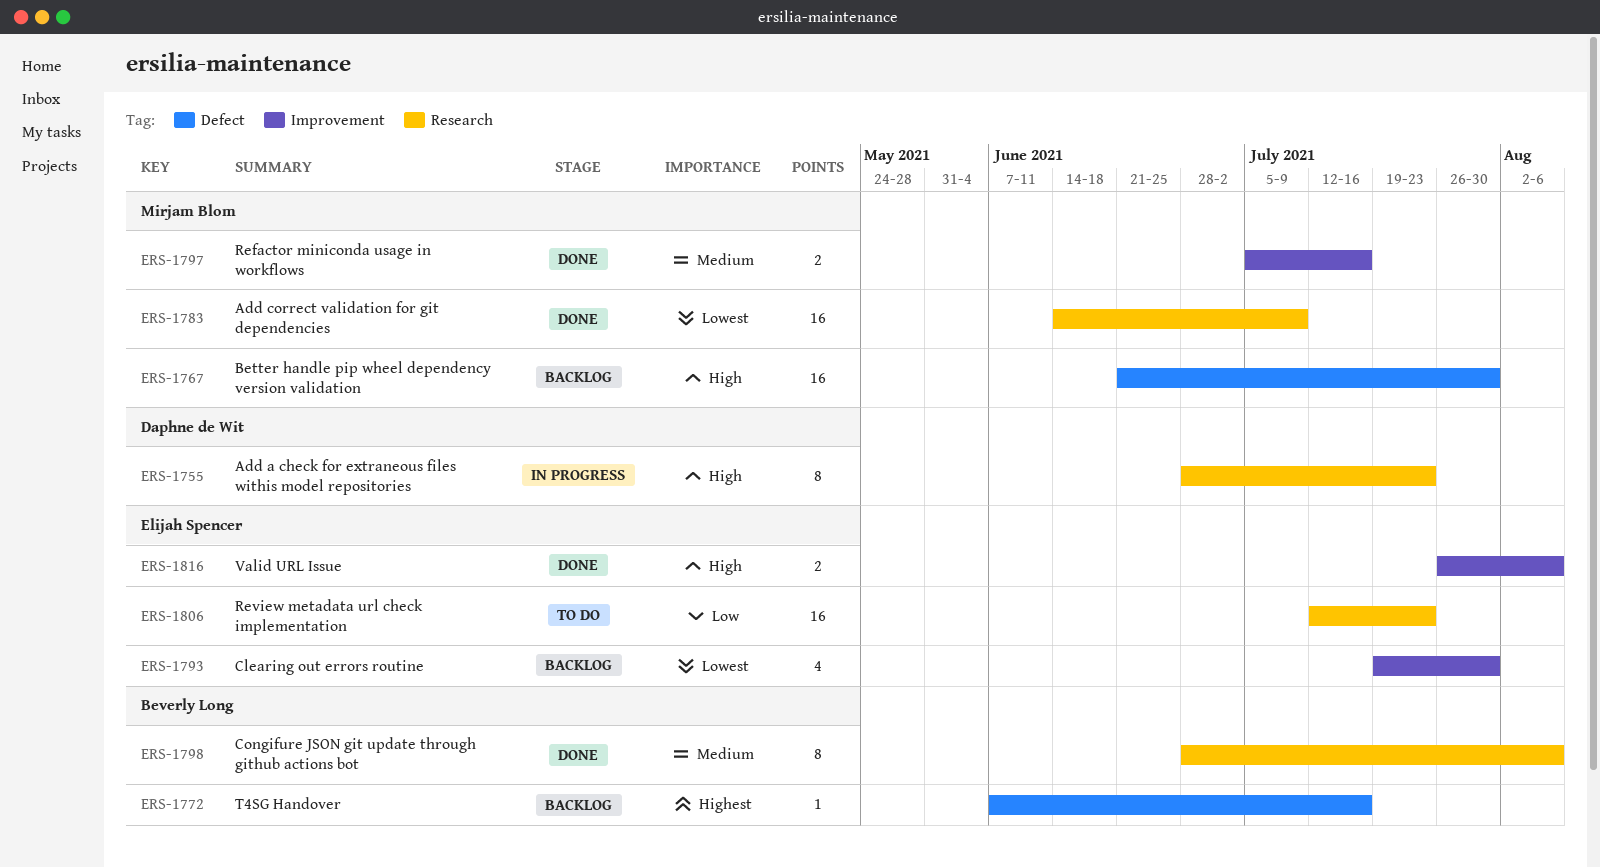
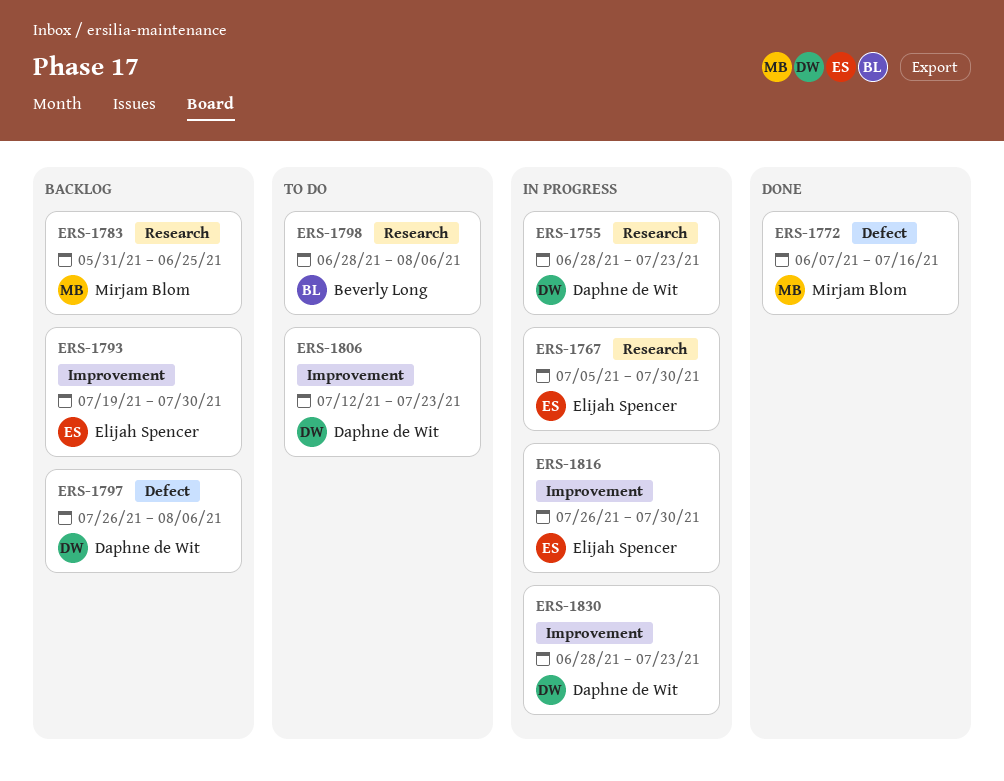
ERS-1767, status: Backlog -> In progress
ERS-1767, owner: Mirjam Blom -> Elijah Spencer
ERS-1767, label: Defect -> Research
ERS-1767, start: Jun 21 -> Jul 5
ERS-1772, status: Backlog -> Done
ERS-1772, owner: Beverly Long -> Mirjam Blom
ERS-1783, status: Done -> Backlog
ERS-1783, start: Jun 14 -> May 31
ERS-1783, due: Jul 9 -> Jun 25
ERS-1797, status: Done -> Backlog
ERS-1797, owner: Mirjam Blom -> Daphne de Wit
ERS-1797, label: Improvement -> Defect
ERS-1797, start: Jul 5 -> Jul 26
ERS-1797, due: Jul 16 -> Aug 6
ERS-1798, status: Done -> To do
ERS-1806, owner: Elijah Spencer -> Daphne de Wit
ERS-1806, label: Research -> Improvement
ERS-1816, status: Done -> In progress
ERS-1816, due: Aug 6 -> Jul 30
ERS-1830: none -> present

